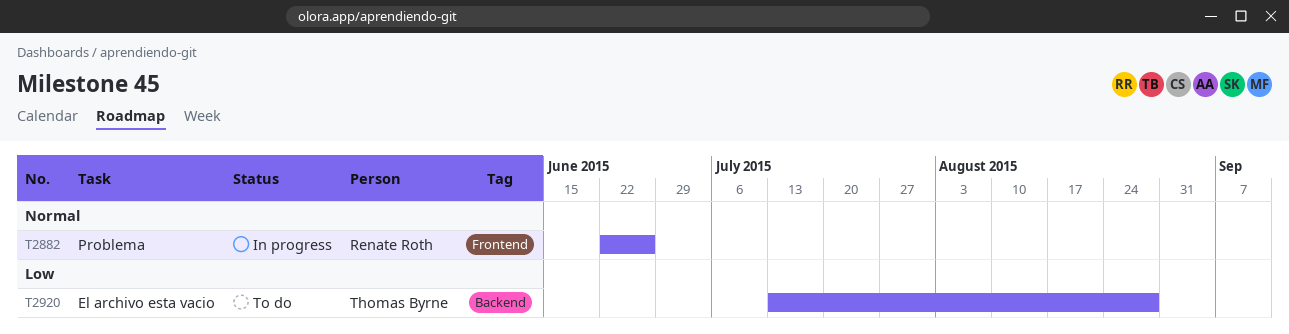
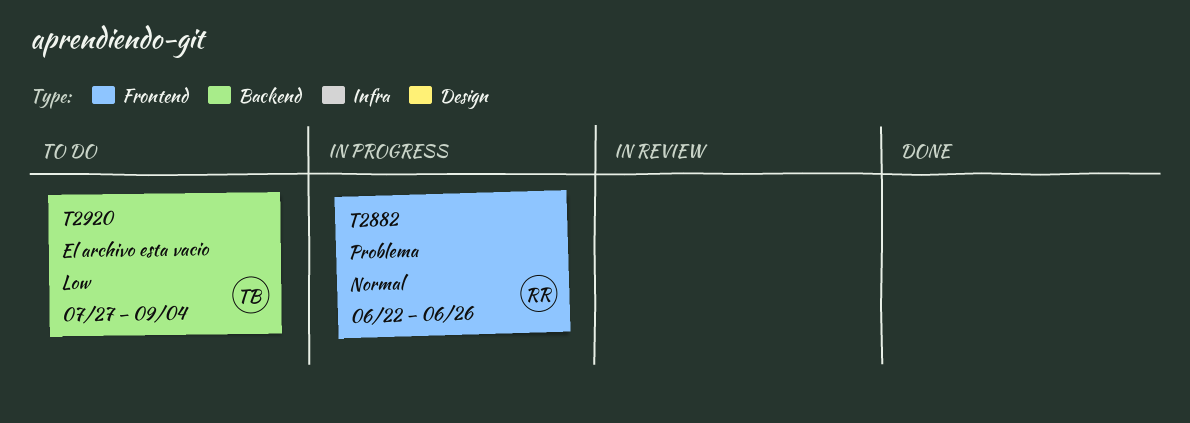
T2920, start: Jul 13 -> Jul 27
T2920, due: Aug 28 -> Sep 4

